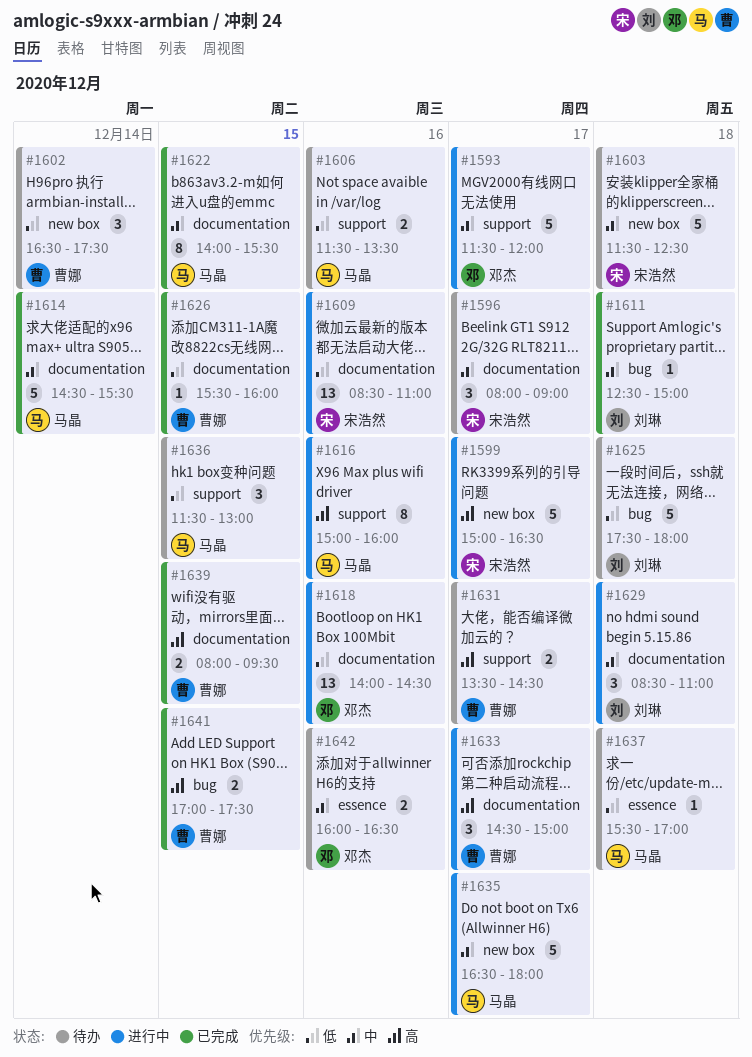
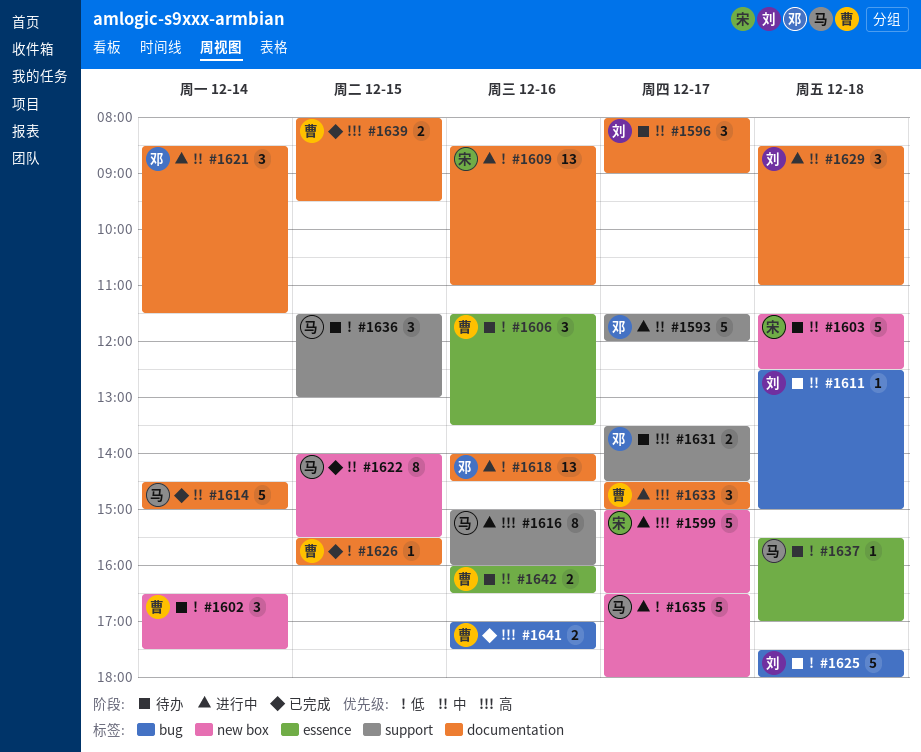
#1596, owner: 宋浩然 -> 刘琳
#1606, owner: 马晶 -> 曹娜
#1606, label: support -> essence
#1606, estimate: 2 -> 3
#1611, status: 已完成 -> 待办
#1614, ends: 15:30 -> 15:00
#1621: none -> present
#1622, label: documentation -> new box
#1631, owner: 曹娜 -> 邓杰
#1635, priority: 中 -> 低
#1641, day: Dec 15 -> Dec 16
#1642, owner: 邓杰 -> 曹娜

